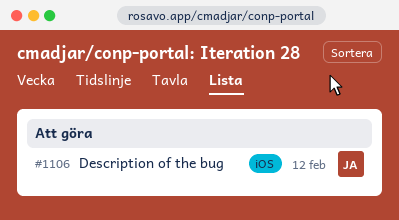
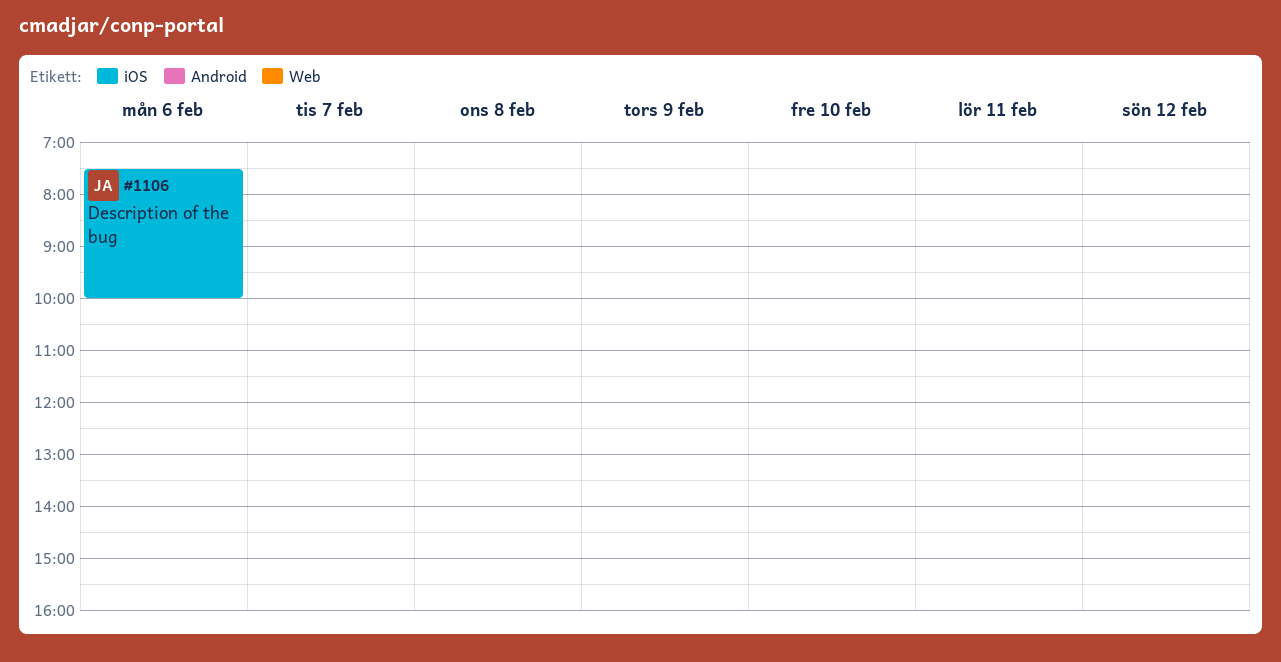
#1106, day: Feb 12 -> Feb 6

